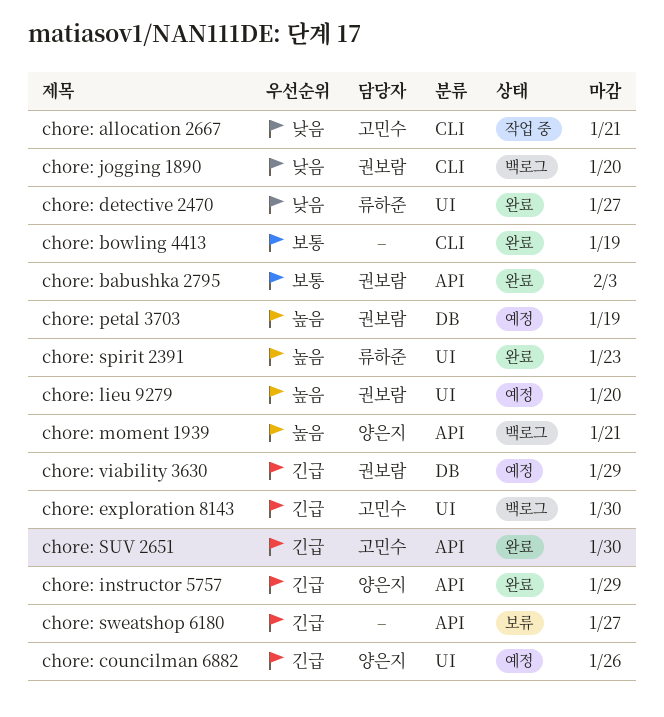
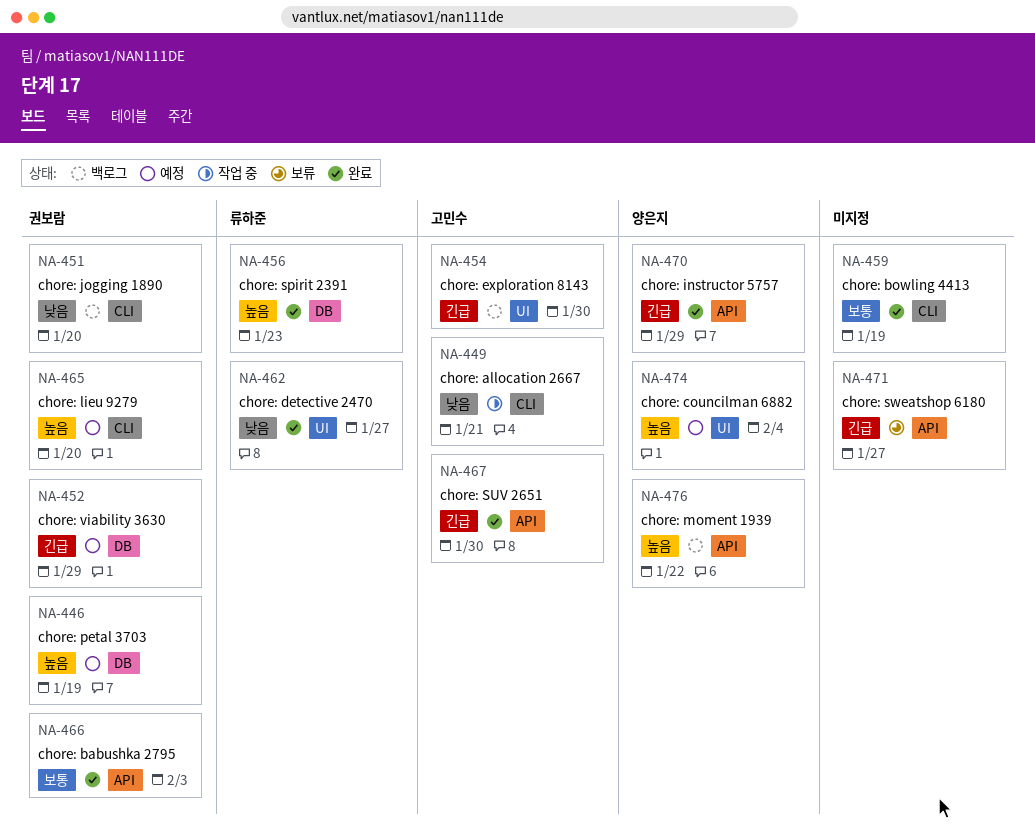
chore: councilman 6882, priority: 긴급 -> 높음
chore: councilman 6882, due: Jan 26 -> Feb 4
chore: lieu 9279, label: UI -> CLI
chore: moment 1939, due: Jan 21 -> Jan 22
chore: spirit 2391, label: UI -> DB

